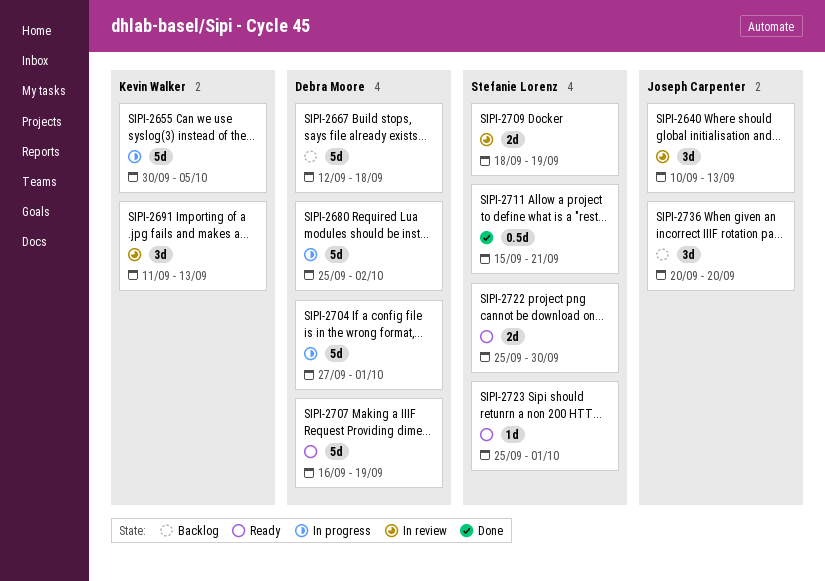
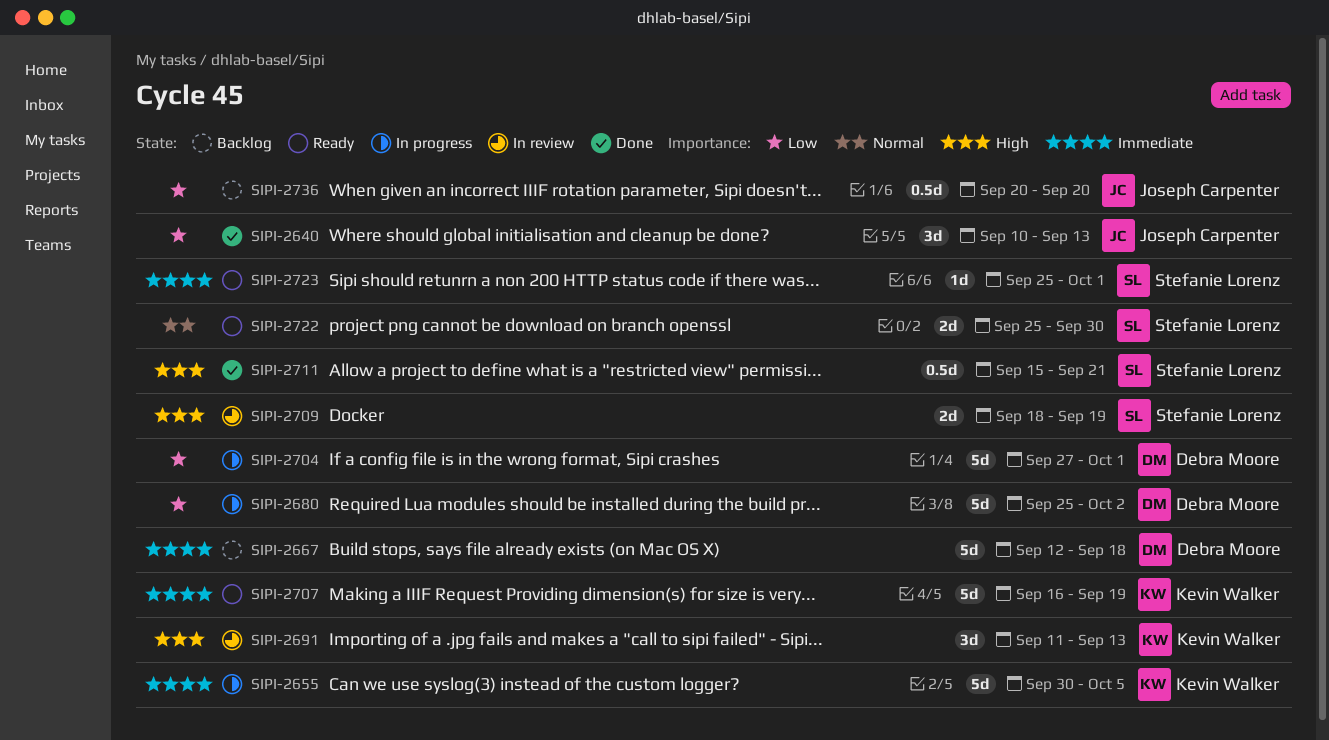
SIPI-2640, status: In review -> Done
SIPI-2707, owner: Debra Moore -> Kevin Walker
SIPI-2736, estimate: 3d -> 0.5d

